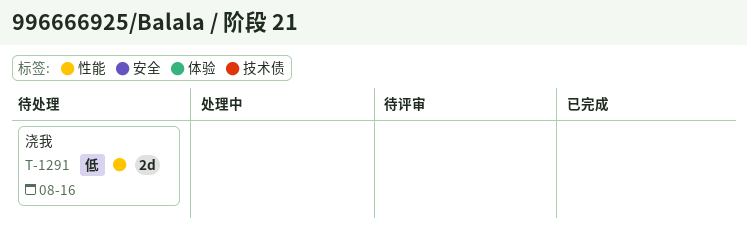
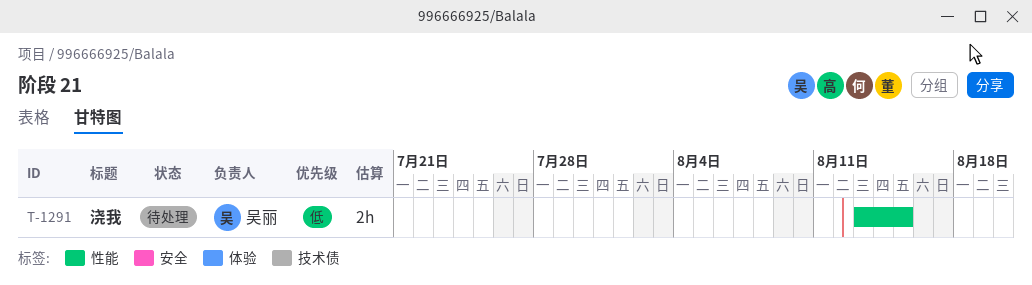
T-1291, estimate: 2d -> 2h
T-1291, due: Aug 16 -> Aug 15

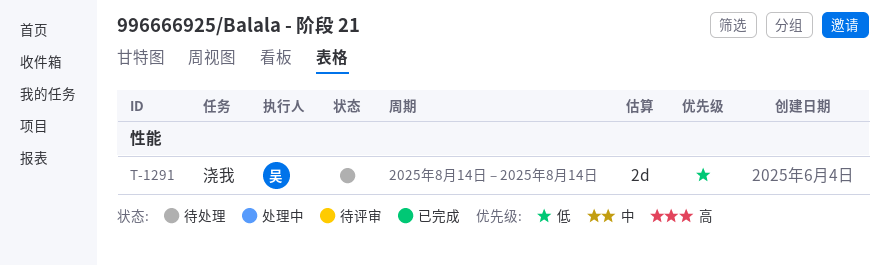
T-1291, estimate: 2h -> 2d
T-1291, start: Aug 13 -> Aug 14
T-1291, due: Aug 15 -> Aug 14

